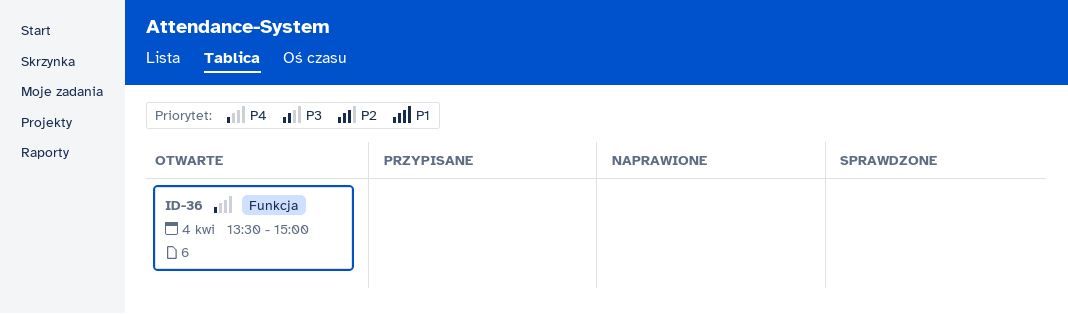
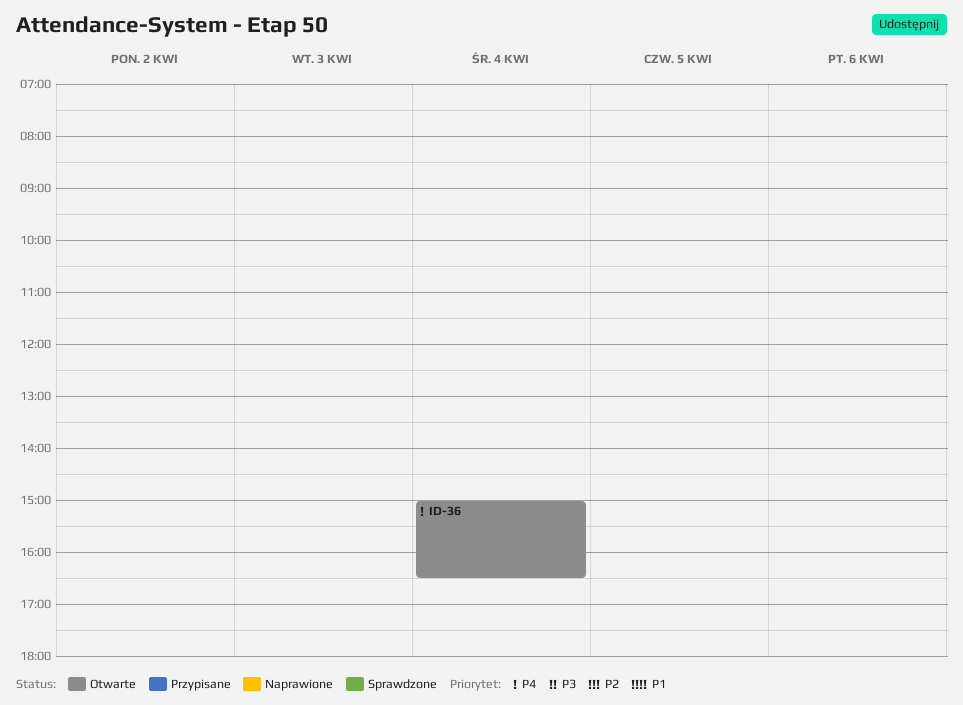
ID-36, begins: 13:30 -> 15:00
ID-36, ends: 15:00 -> 16:30

